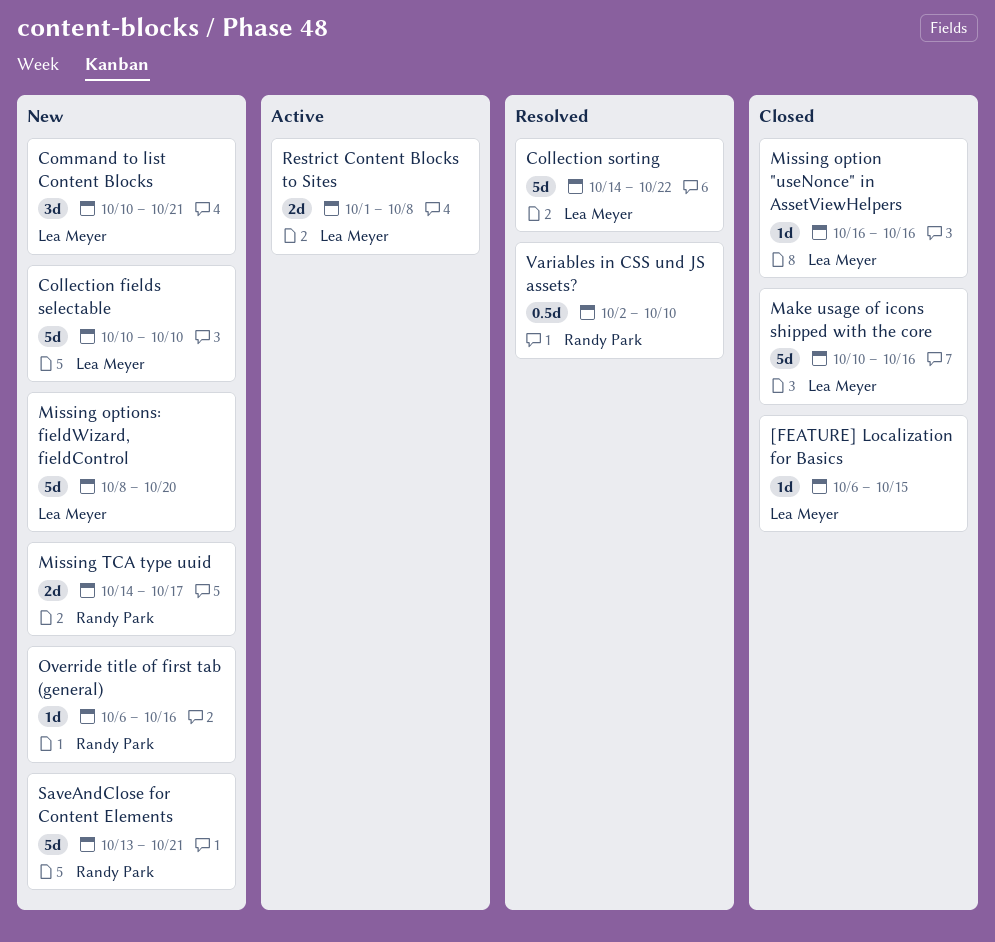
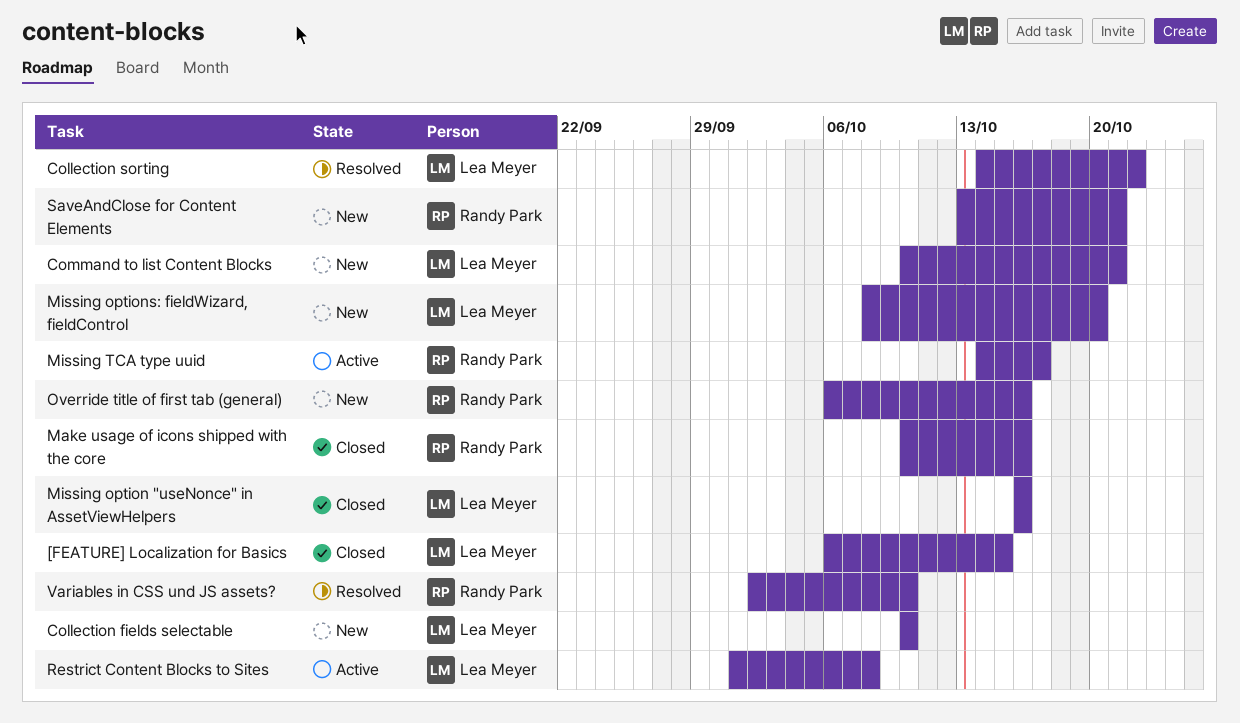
Make usage of icons shipped with the core, owner: Lea Meyer -> Randy Park
Missing TCA type uuid, status: New -> Active

